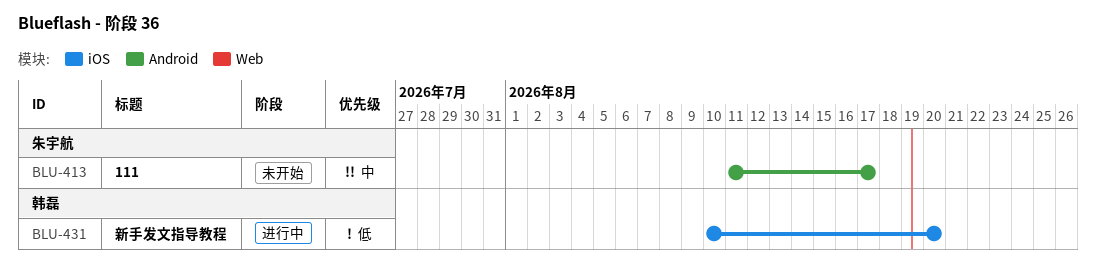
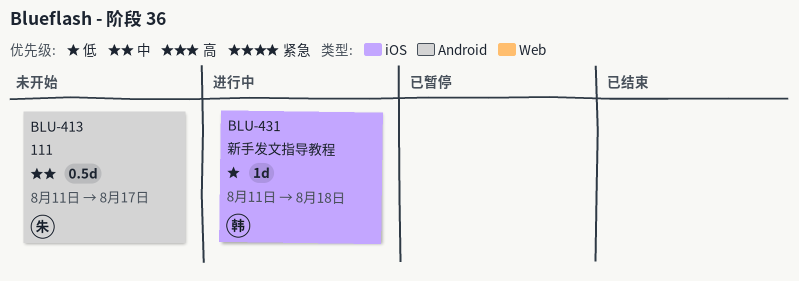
BLU-431, start: Aug 10 -> Aug 11
BLU-431, due: Aug 20 -> Aug 18

